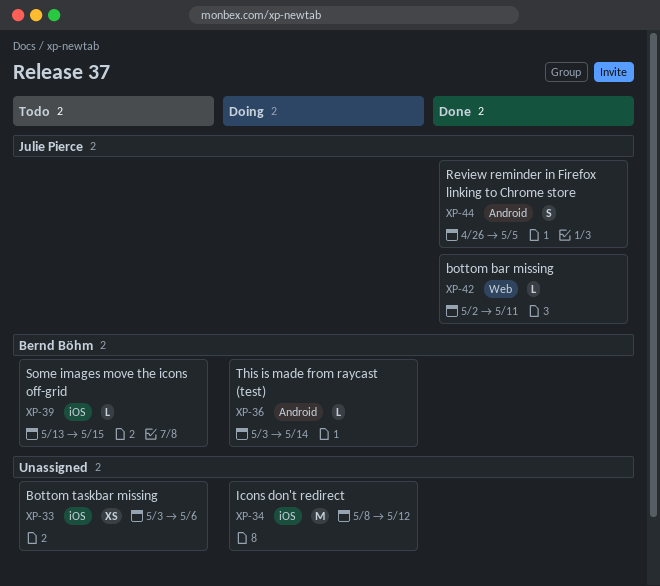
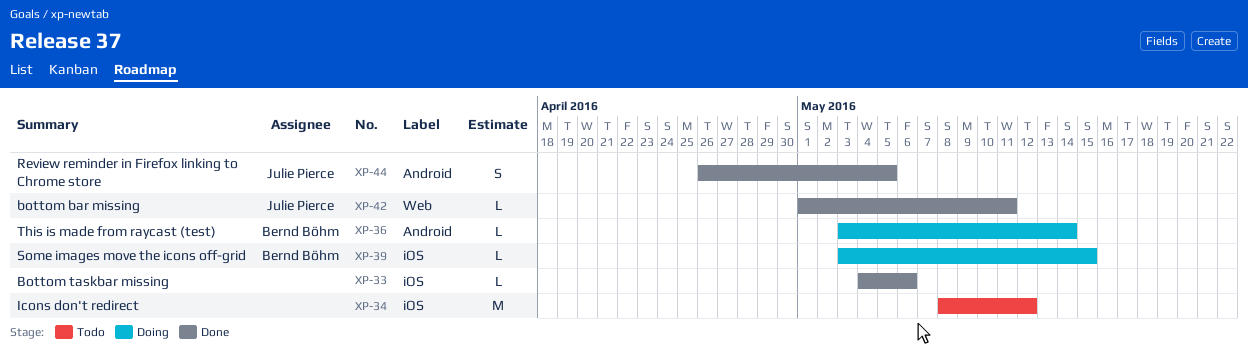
XP-33, status: Todo -> Done
XP-33, estimate: XS -> L
XP-33, start: May 3 -> May 4
XP-34, status: Doing -> Todo
XP-39, status: Todo -> Doing
XP-39, start: May 13 -> May 3
XP-42, start: May 2 -> May 1

